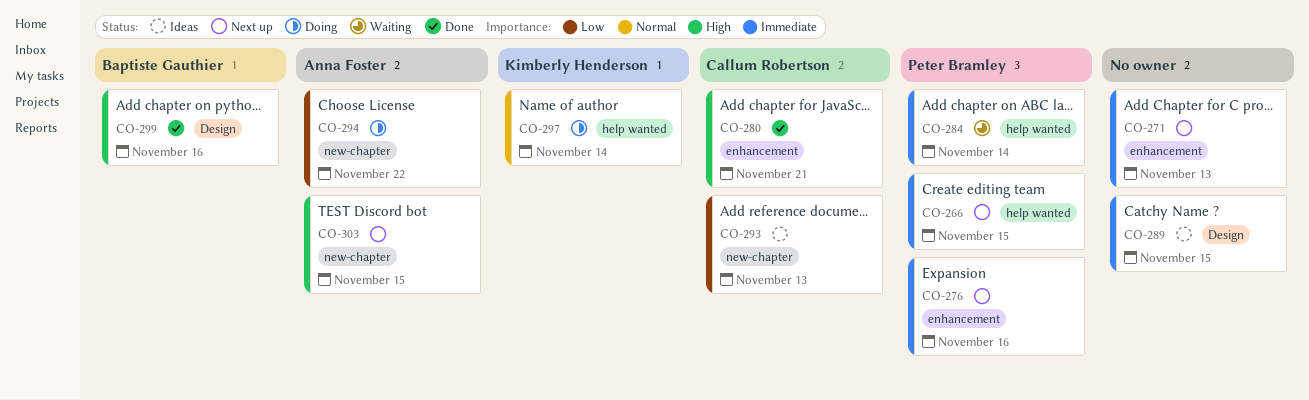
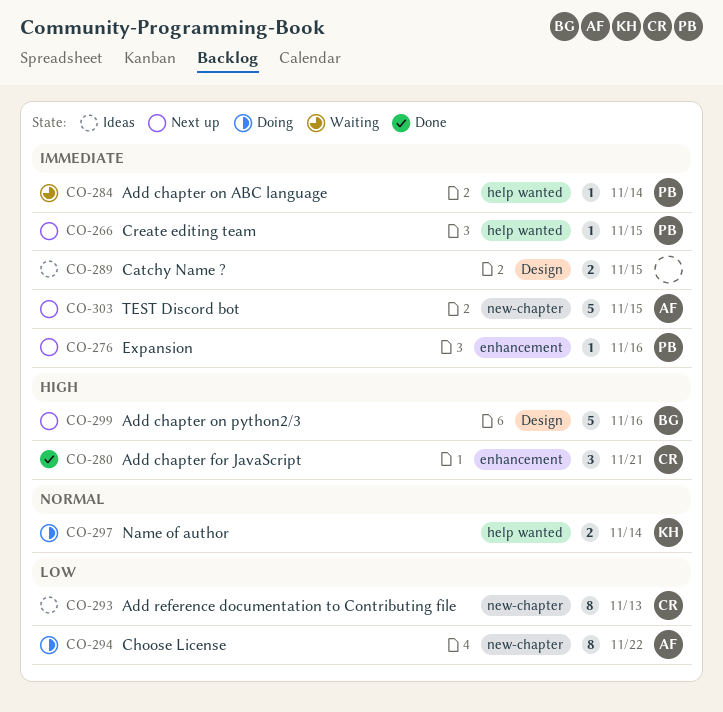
CO-271: present -> none
CO-299, status: Done -> Next up
CO-303, priority: High -> Immediate

